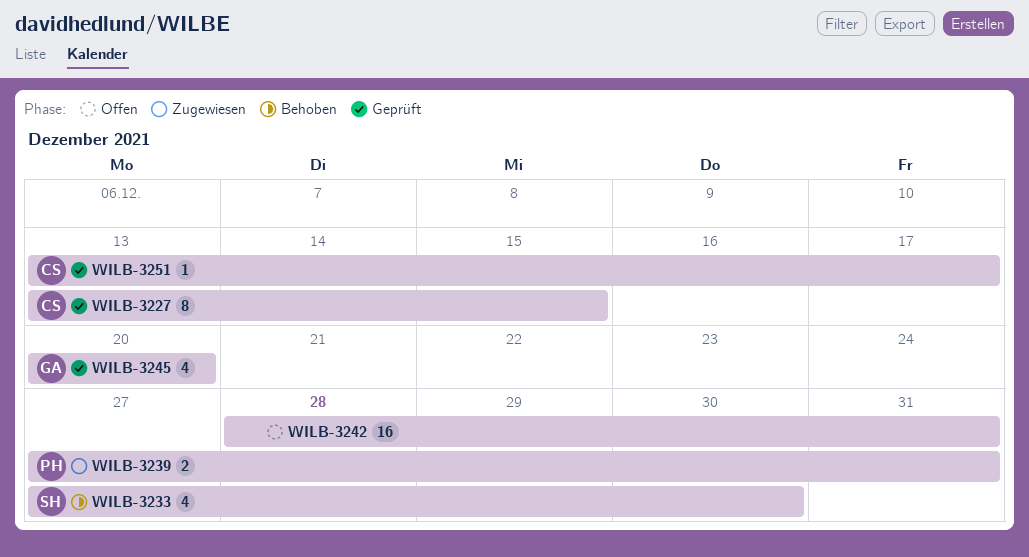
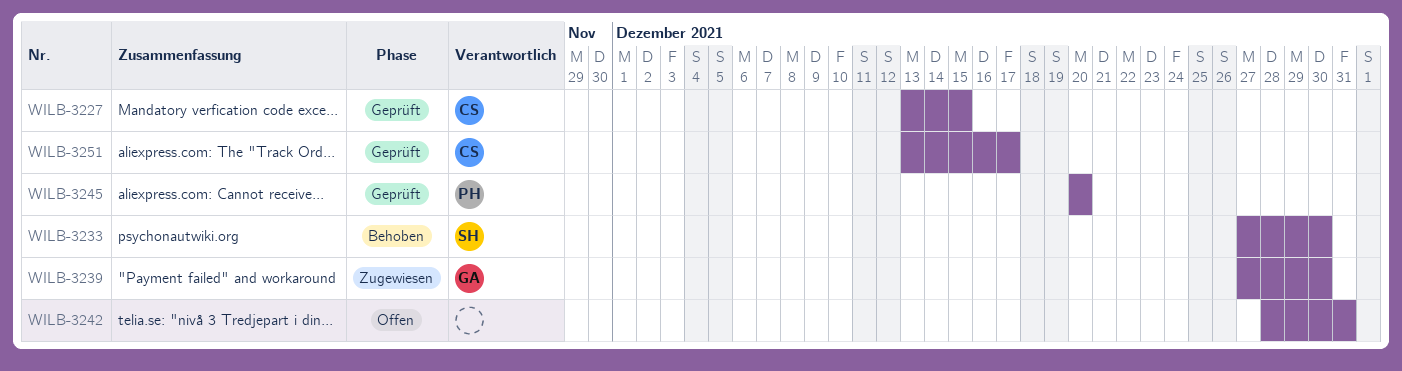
WILB-3239, owner: PH -> GA
WILB-3239, due: Dec 31 -> Dec 30
WILB-3245, owner: GA -> PH

